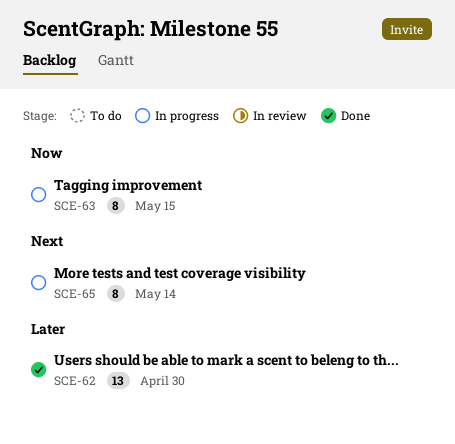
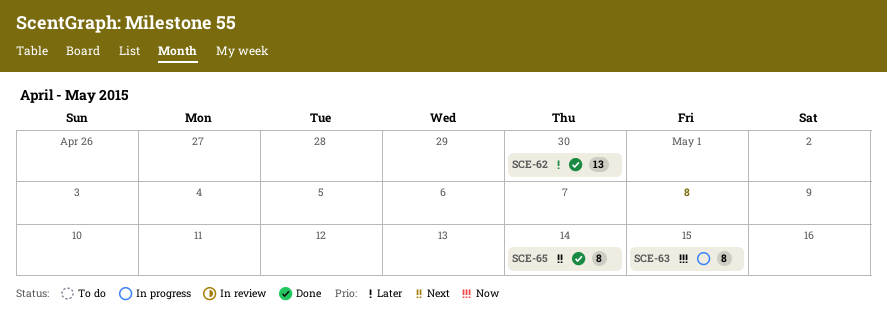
SCE-65, status: In progress -> Done

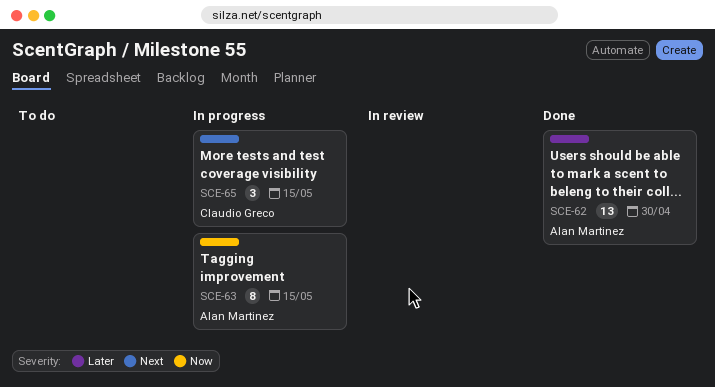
SCE-65, status: Done -> In progress
SCE-65, estimate: 8 -> 3
SCE-65, due: May 14 -> May 15

